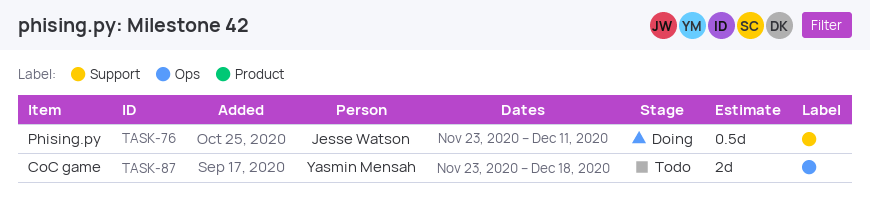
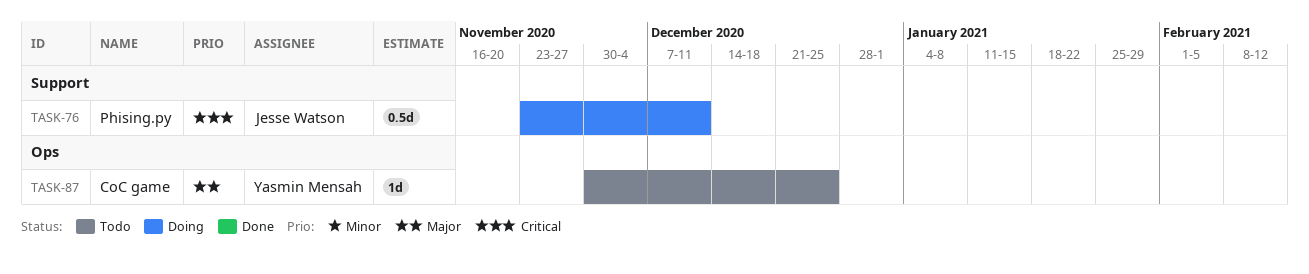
TASK-87, estimate: 2d -> 1d
TASK-87, start: Nov 23 -> Nov 30
TASK-87, due: Dec 18 -> Dec 25

